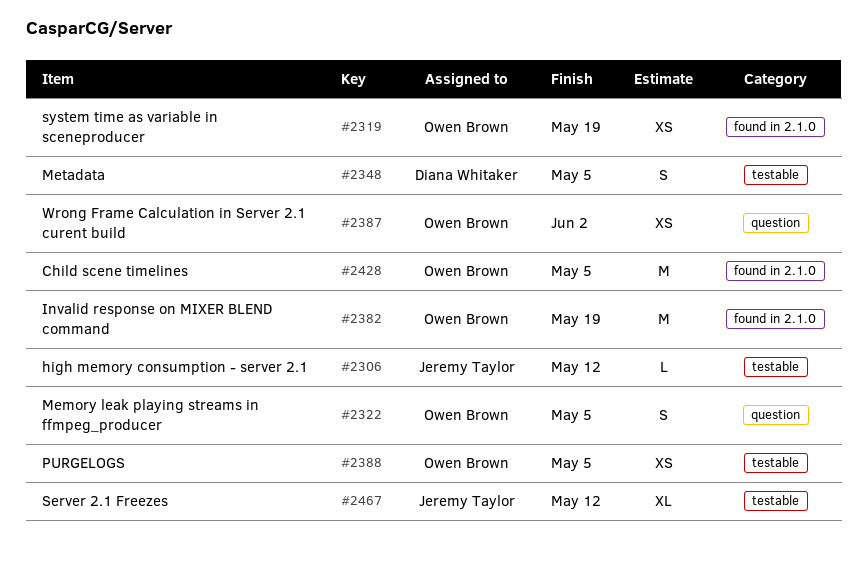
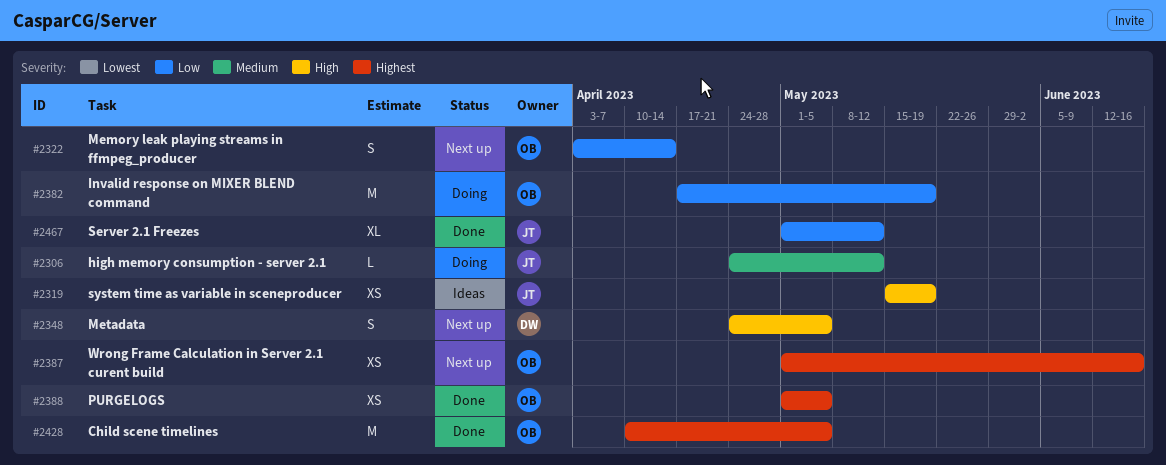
#2319, owner: Owen Brown -> Jeremy Taylor
#2322, due: May 5 -> Apr 14
#2387, due: Jun 2 -> Jun 16

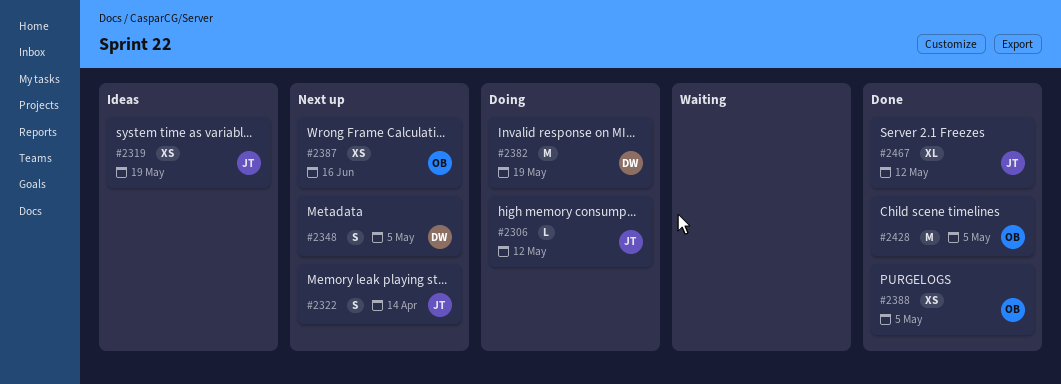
#2322, owner: OB -> JT
#2382, owner: OB -> DW

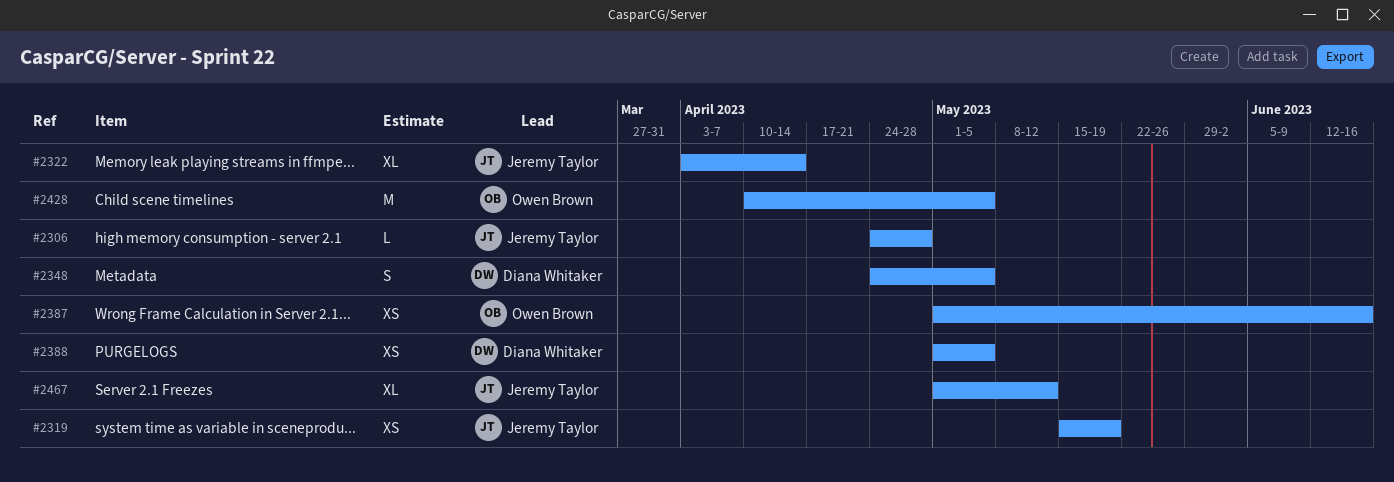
#2306, due: May 12 -> Apr 28
#2322, estimate: S -> XL
#2382: present -> none
#2388, owner: Owen Brown -> Diana Whitaker

